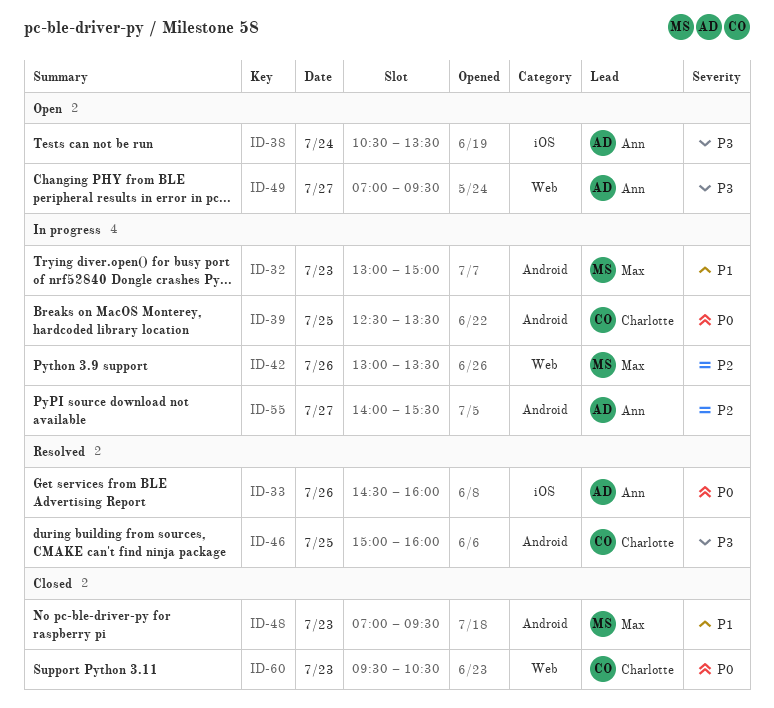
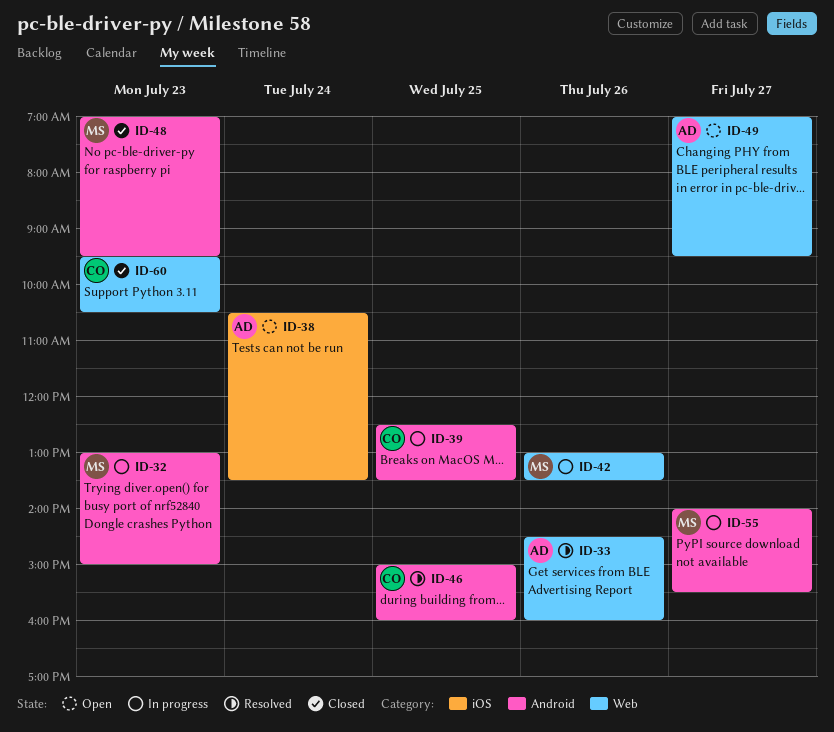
ID-33, label: iOS -> Web
ID-55, owner: Ann -> Max

